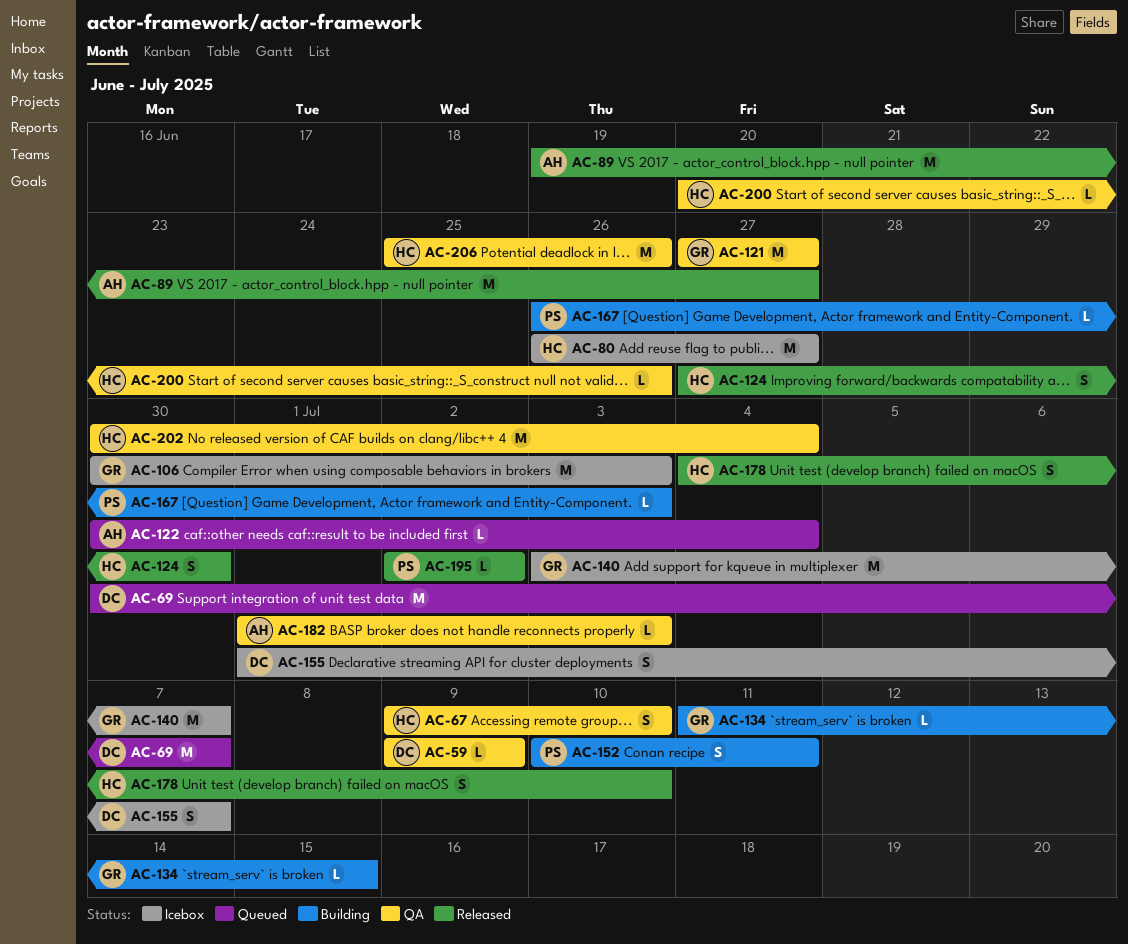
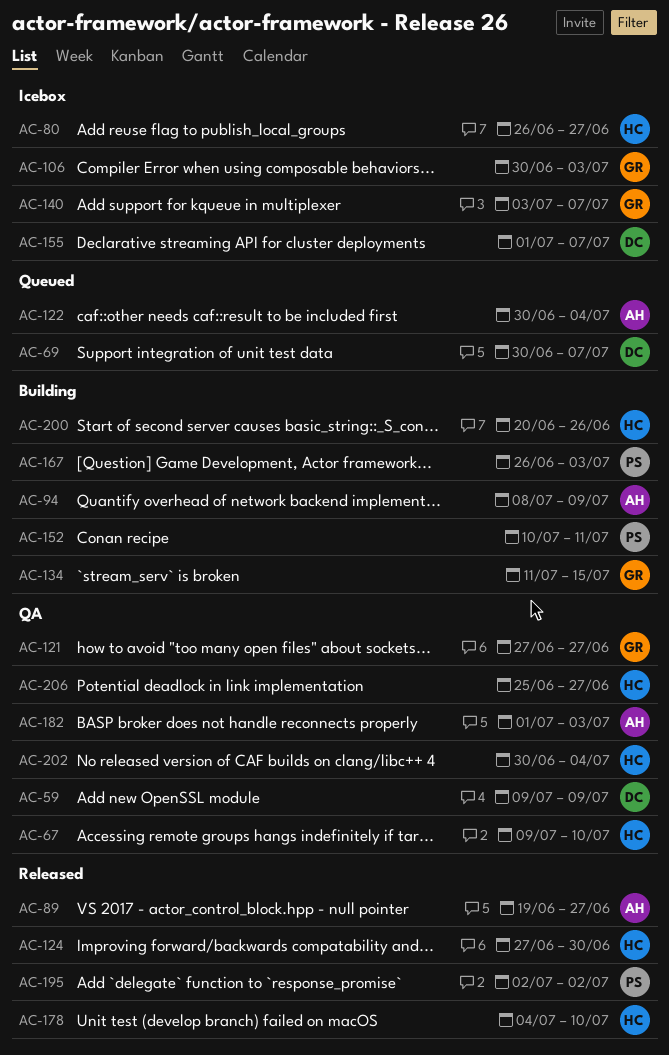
AC-94: none -> present
AC-200, status: QA -> Building
AC-206, due: Jun 26 -> Jun 27

